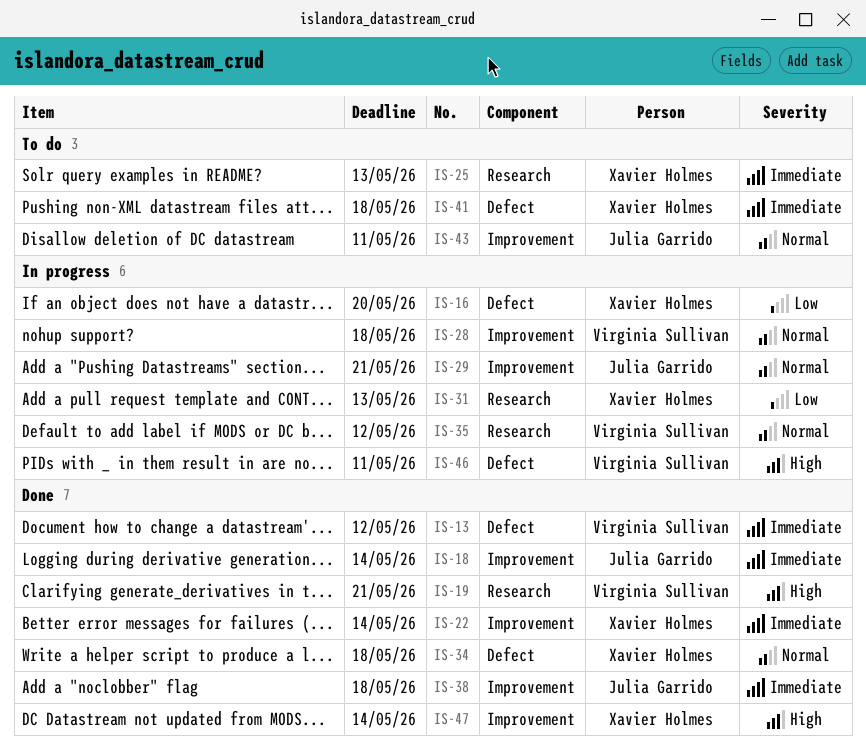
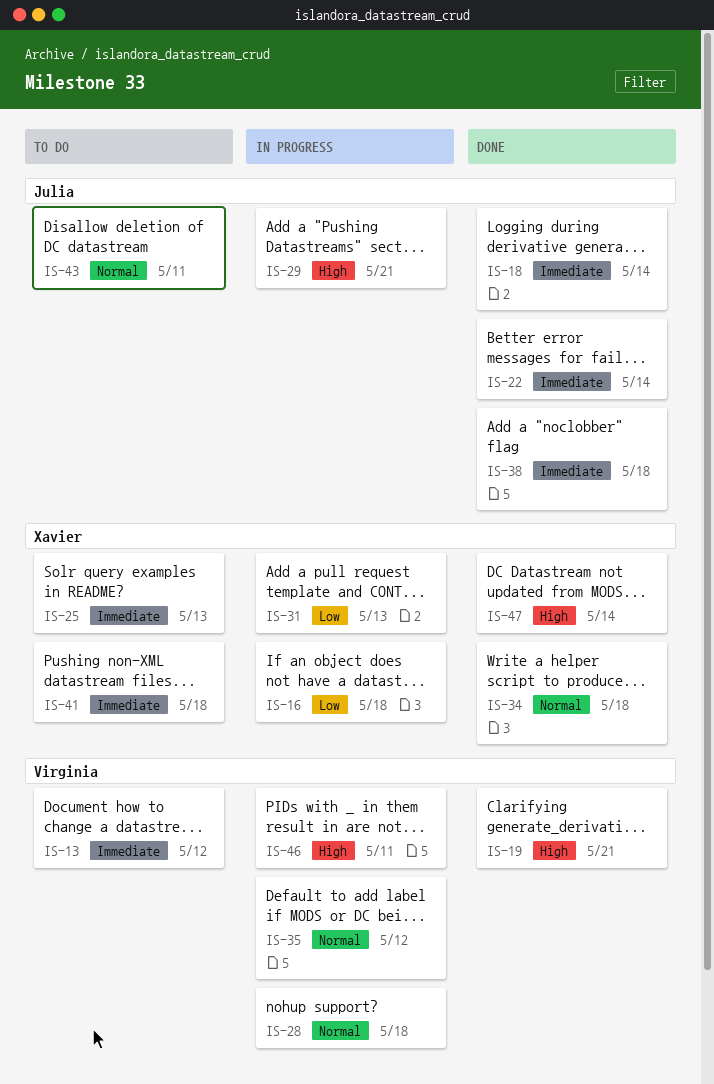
IS-13, status: Done -> To do
IS-16, due: May 20 -> May 18
IS-22, owner: Xavier Holmes -> Julia Garrido
IS-29, priority: Normal -> High

